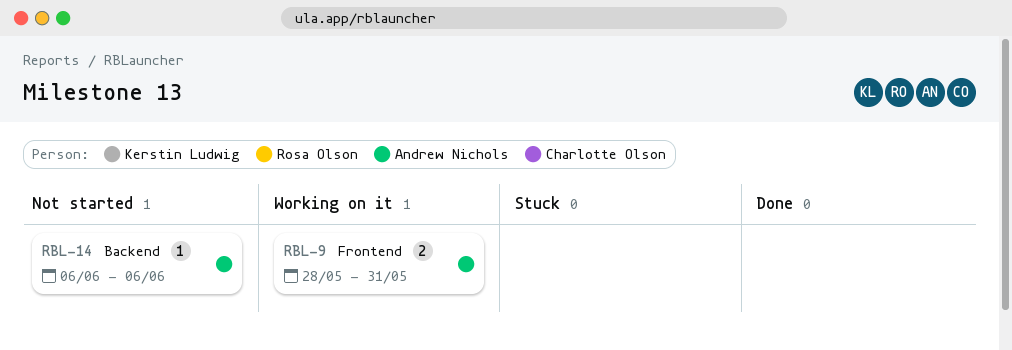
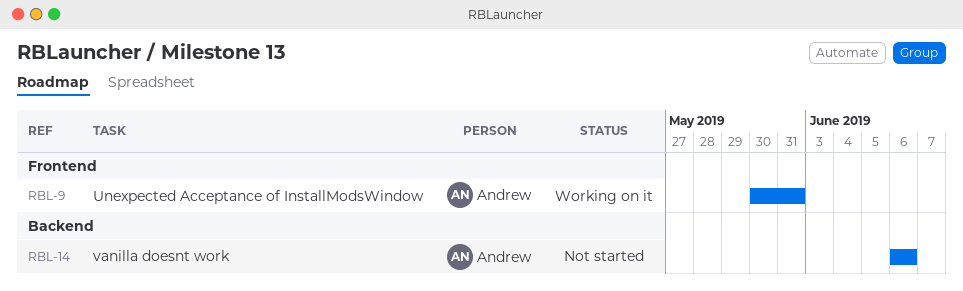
RBL-9, start: May 28 -> May 30

